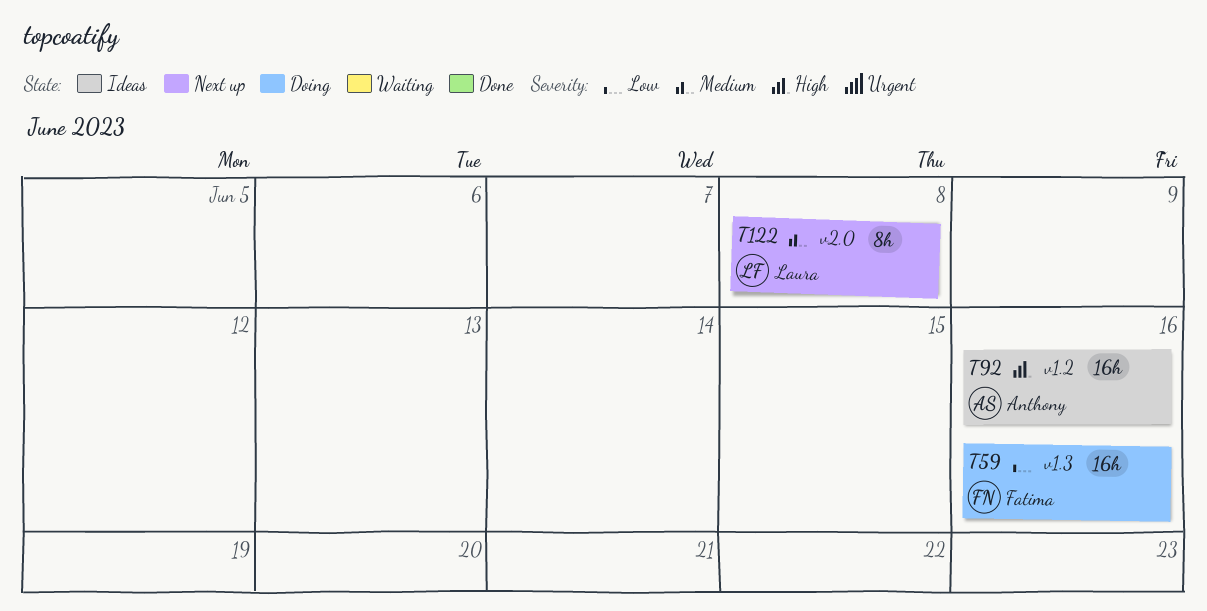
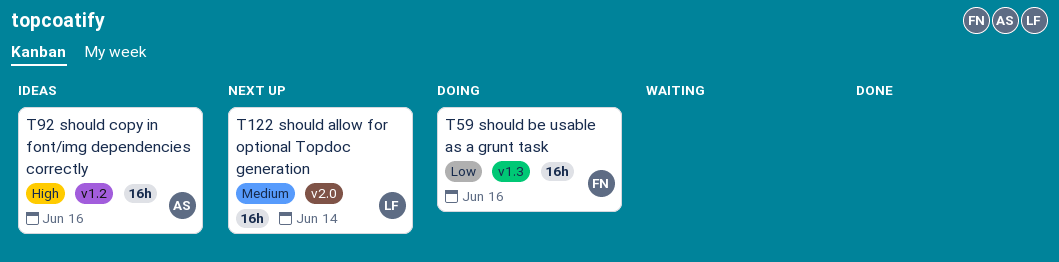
T122, estimate: 8h -> 16h
T122, due: Jun 8 -> Jun 14

